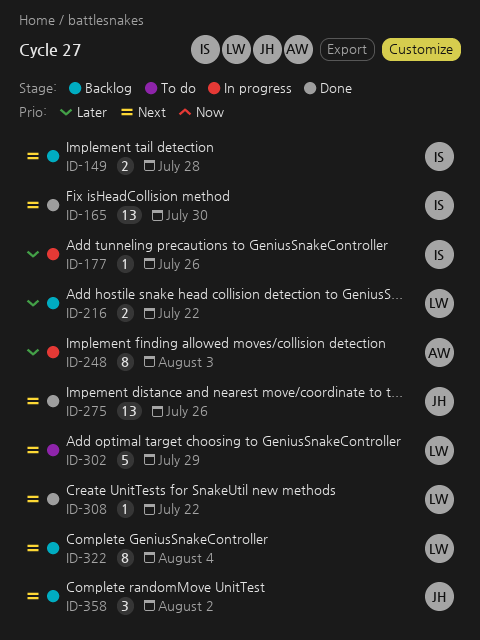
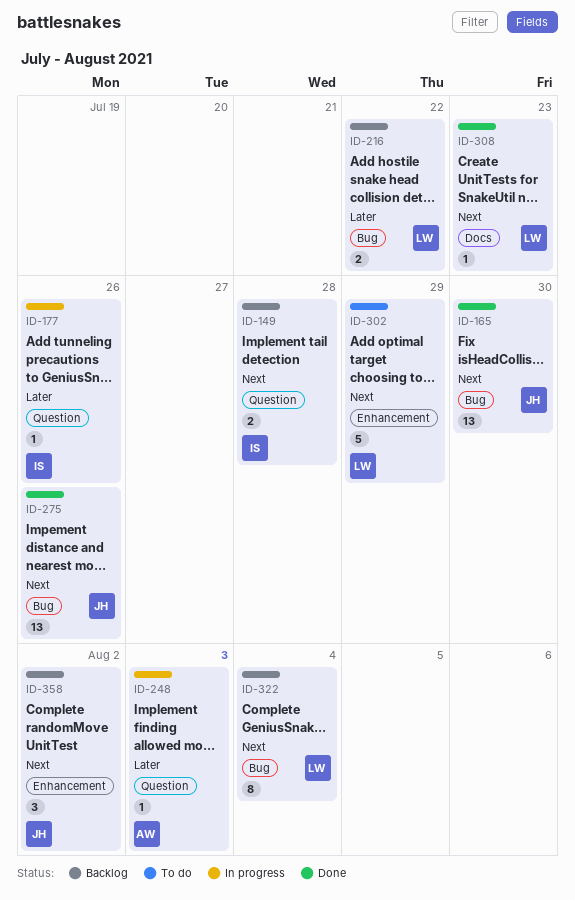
ID-165, owner: IS -> JH
ID-248, estimate: 8 -> 1
ID-308, due: Jul 22 -> Jul 23

